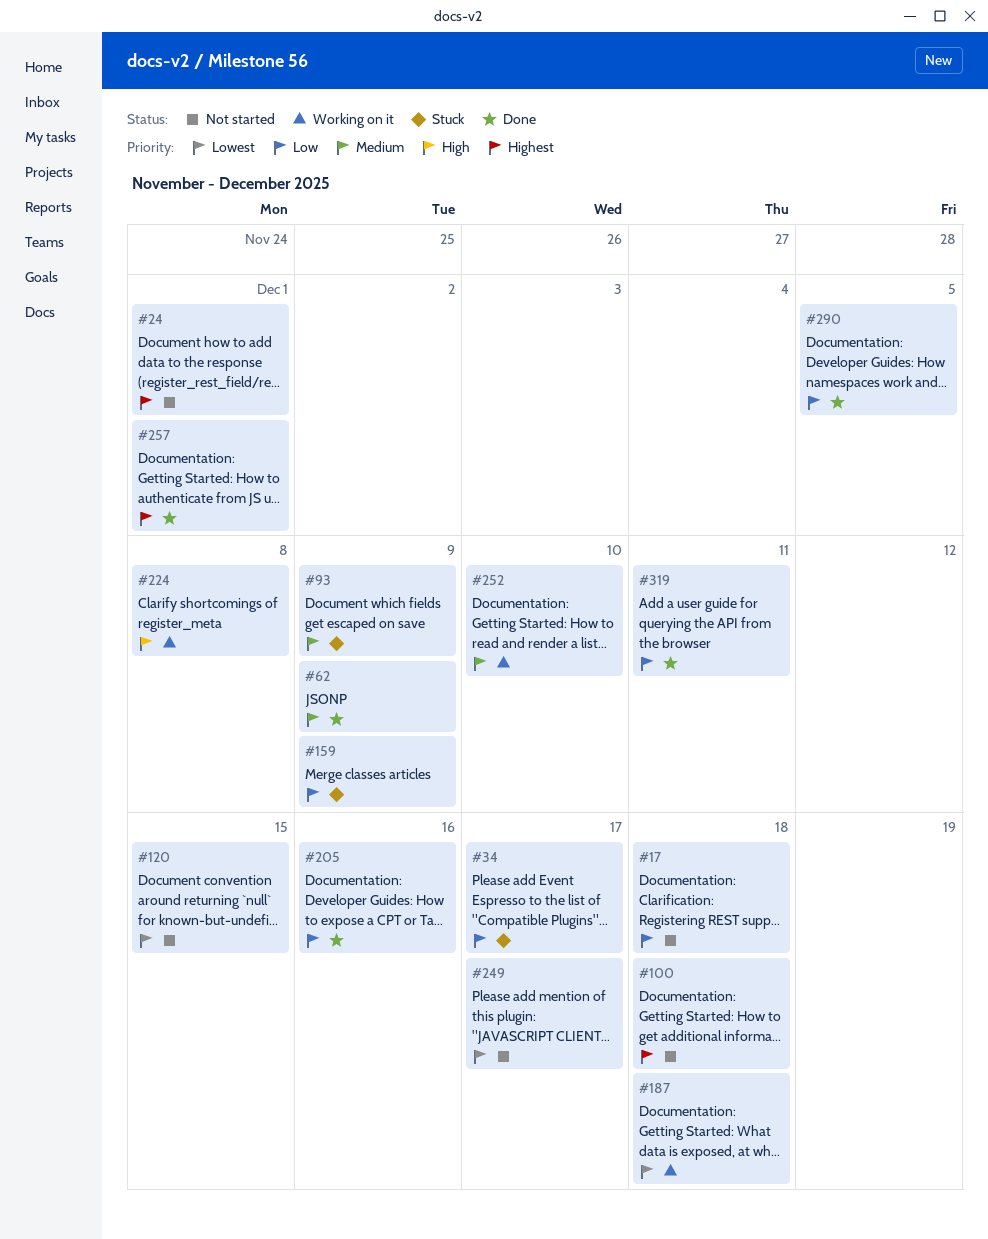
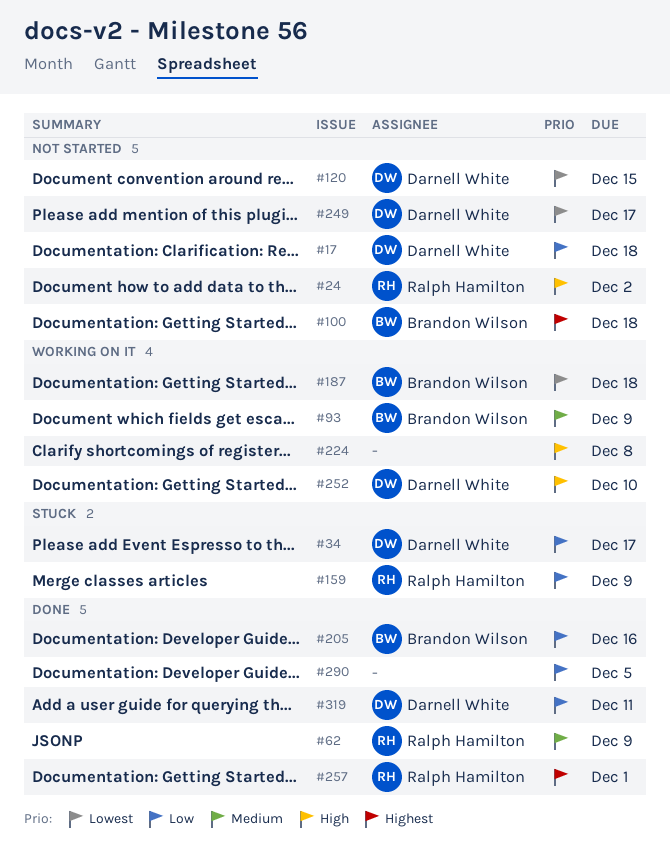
#24, priority: Highest -> High
#24, due: Dec 1 -> Dec 2
#93, status: Stuck -> Working on it
#252, priority: Medium -> High

